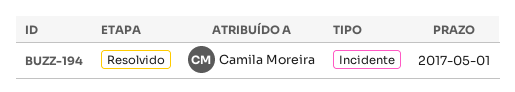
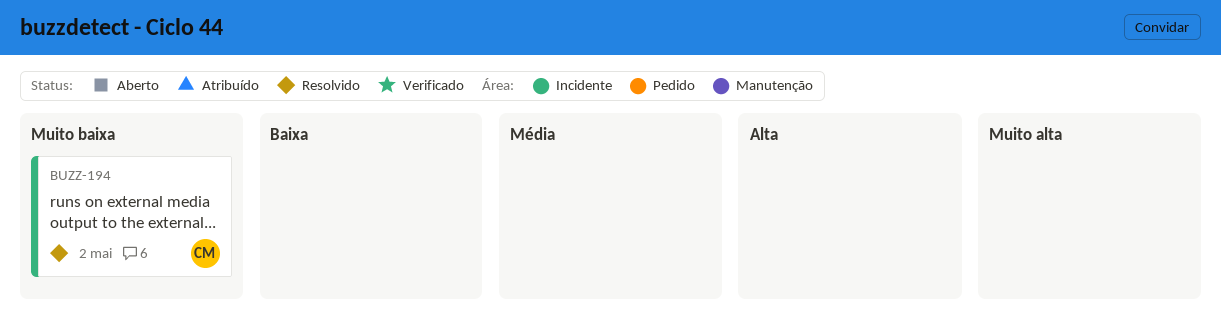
BUZZ-194, due: May 1 -> May 2

